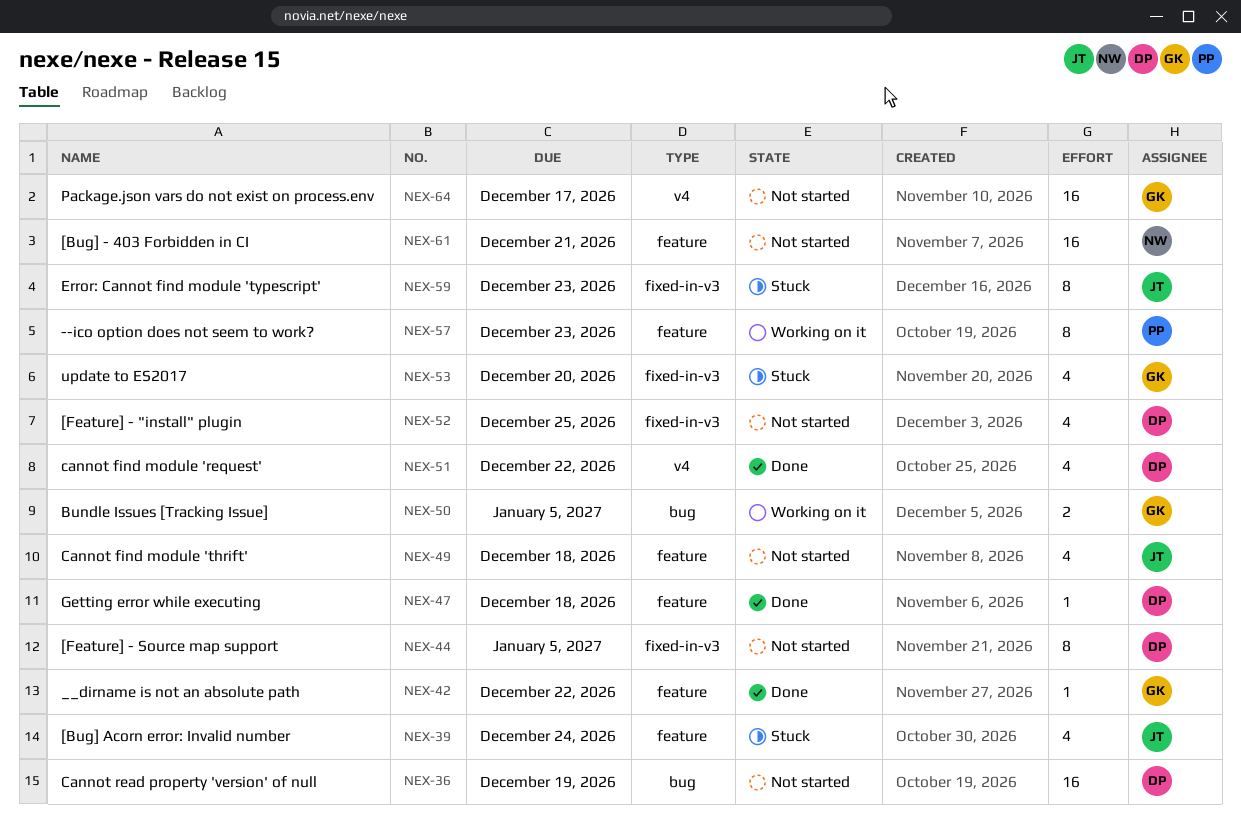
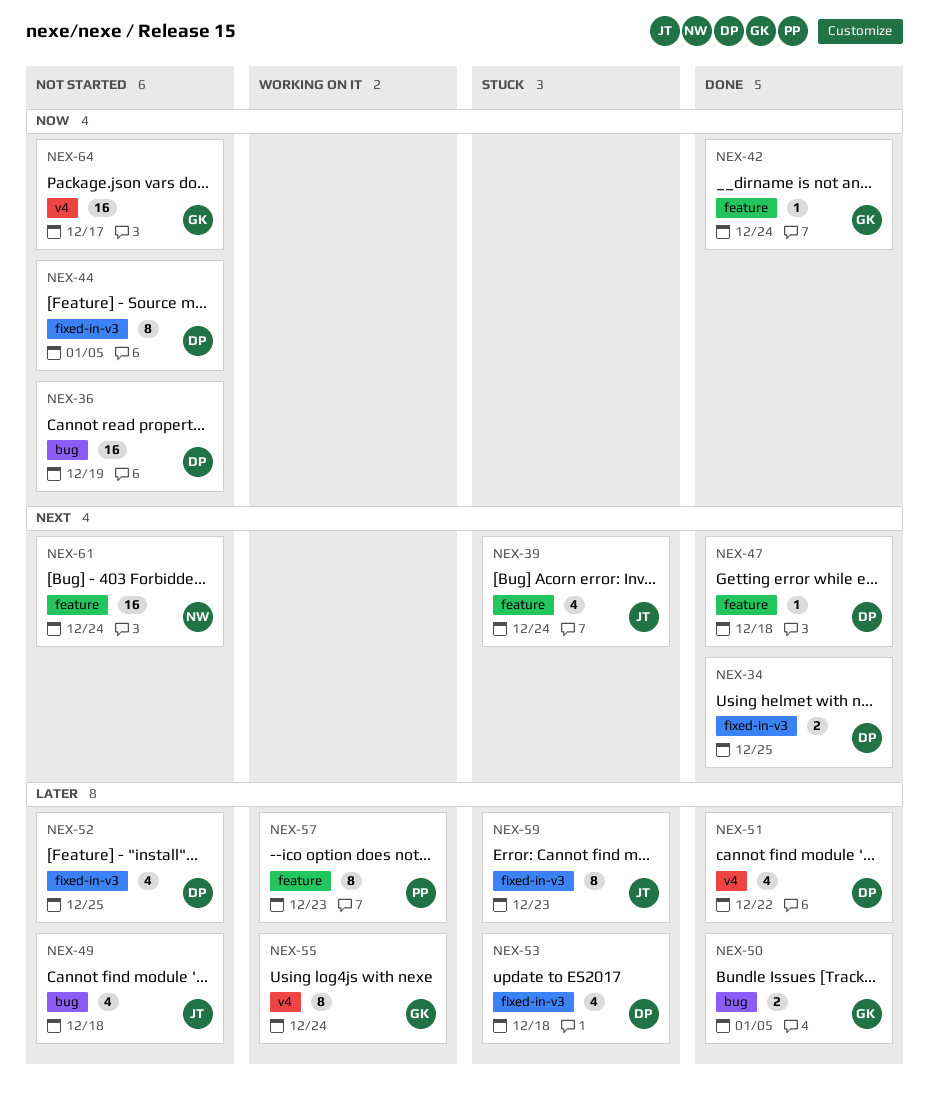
NEX-34: none -> present
NEX-42, due: Dec 22 -> Dec 24
NEX-49, label: feature -> bug
NEX-50, status: Working on it -> Done
NEX-53, owner: GK -> DP
NEX-53, due: Dec 20 -> Dec 18
NEX-55: none -> present
NEX-61, due: Dec 21 -> Dec 24

